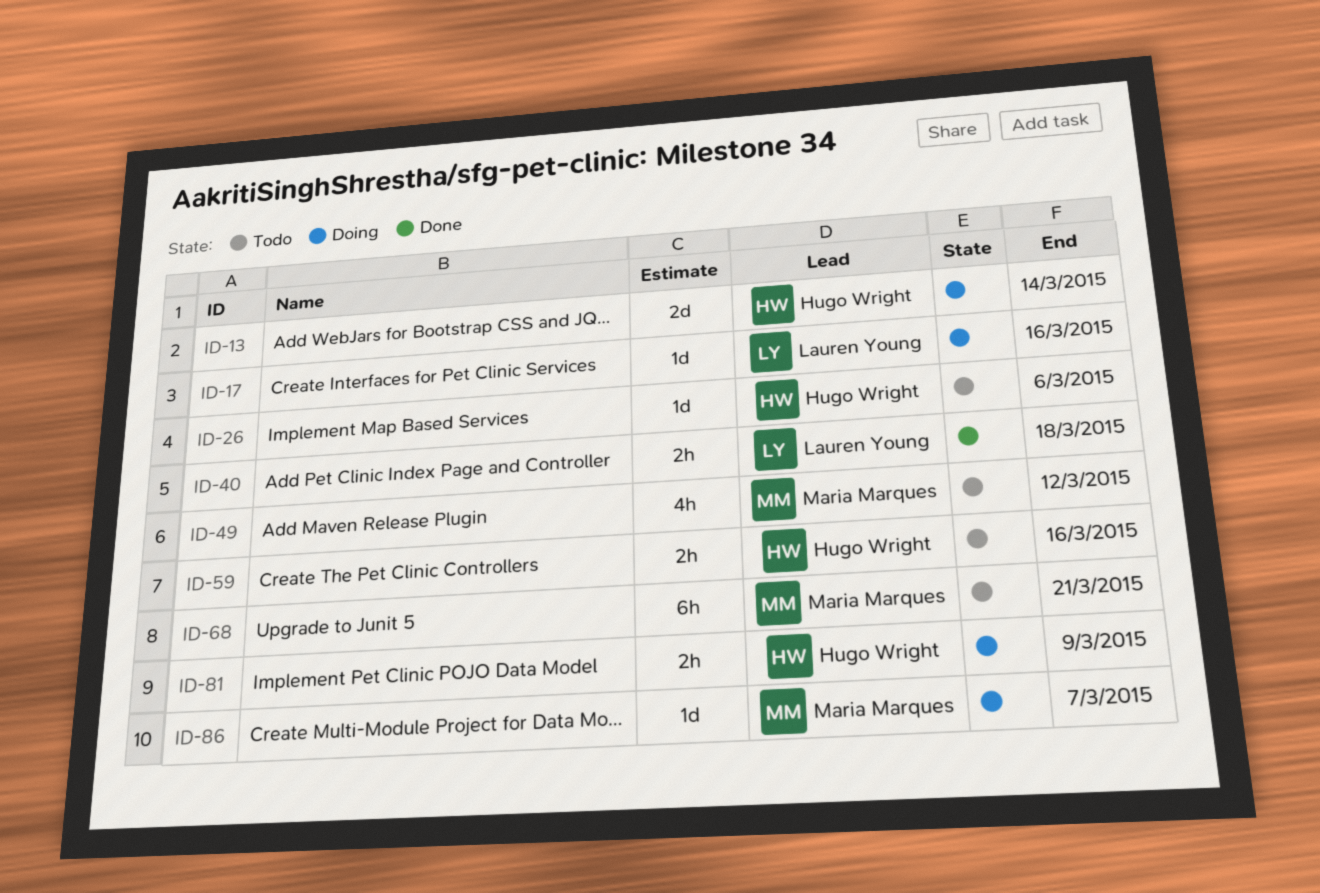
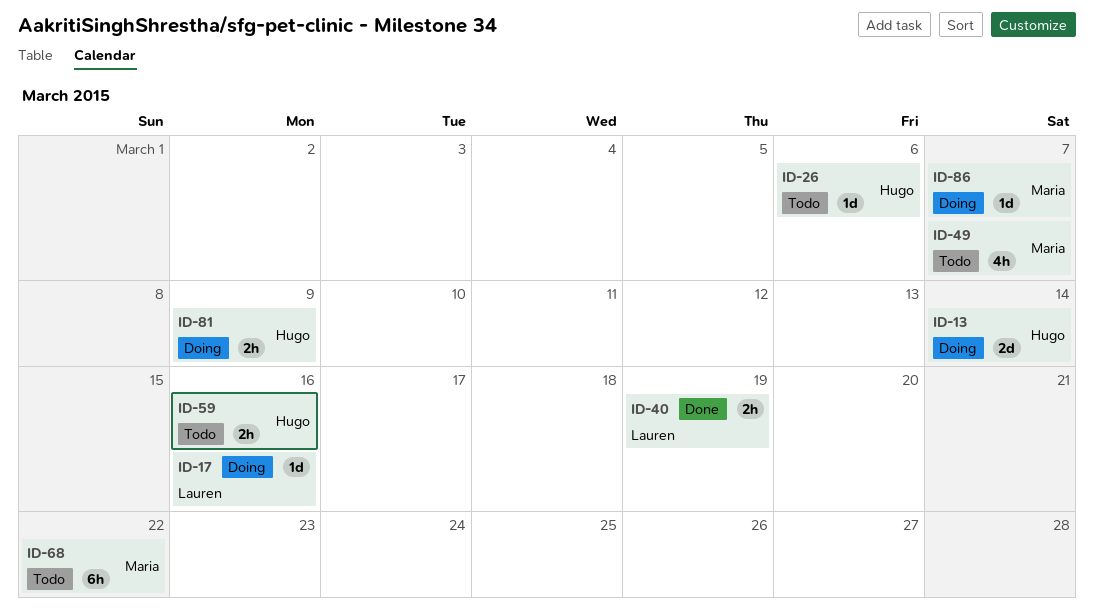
ID-40, due: Mar 18 -> Mar 19
ID-49, due: Mar 12 -> Mar 7
ID-68, due: Mar 21 -> Mar 22

